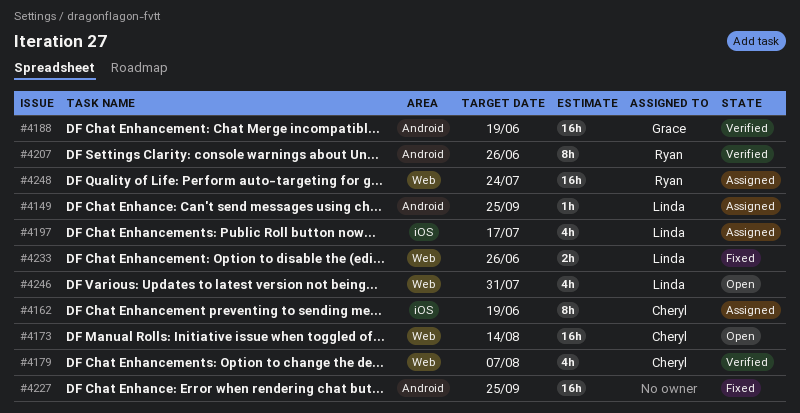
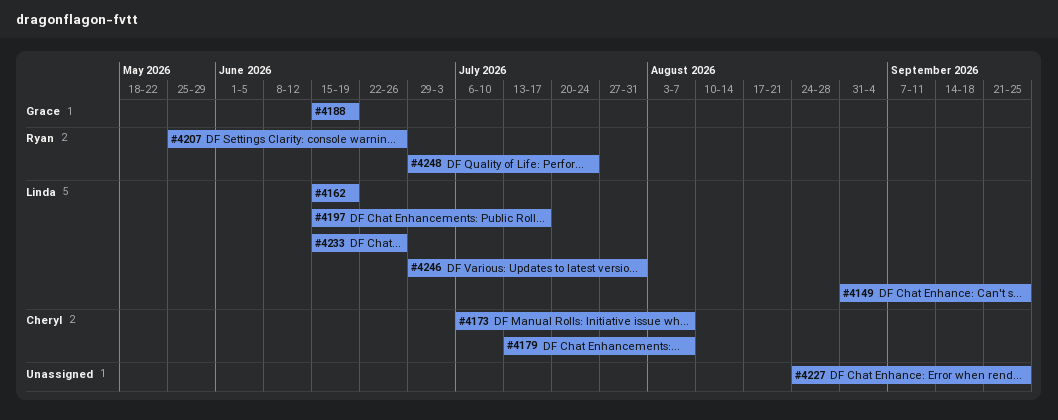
#4162, owner: Cheryl -> Linda
#4173, due: Aug 14 -> Aug 7

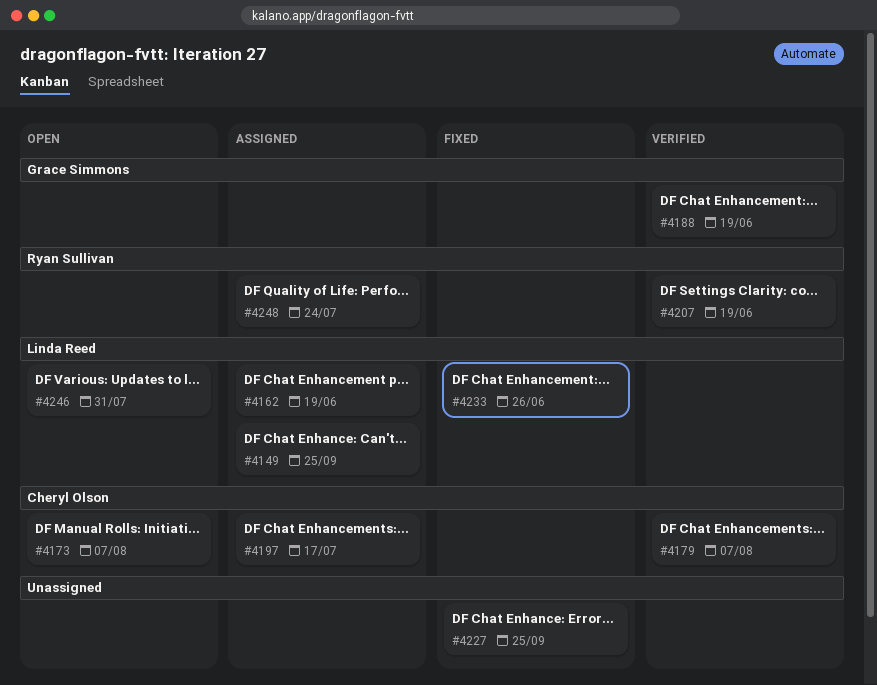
#4197, owner: Linda Reed -> Cheryl Olson
#4207, due: Jun 26 -> Jun 19

